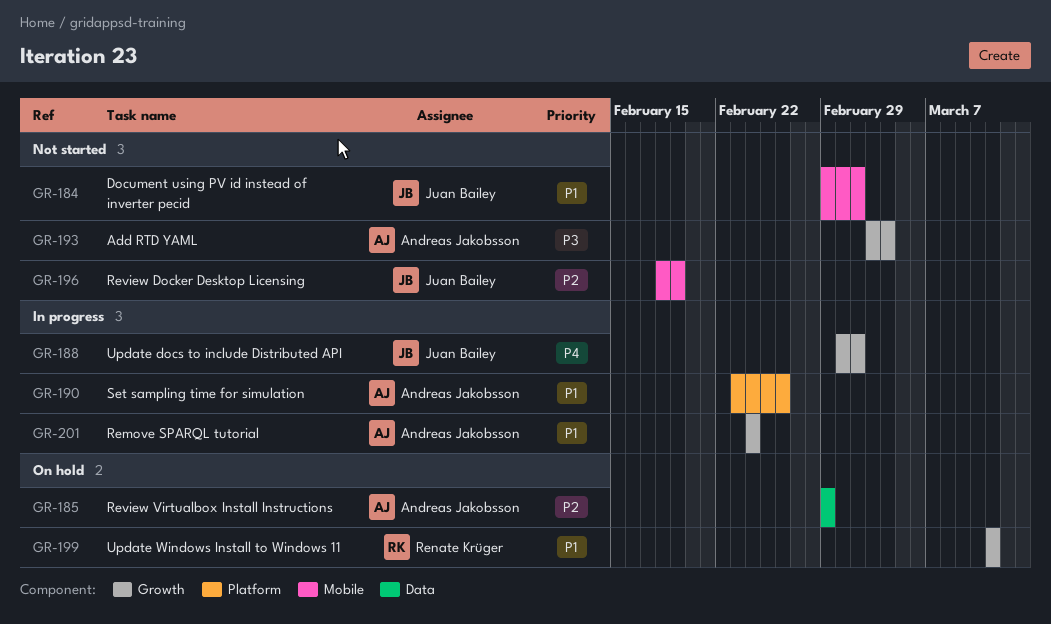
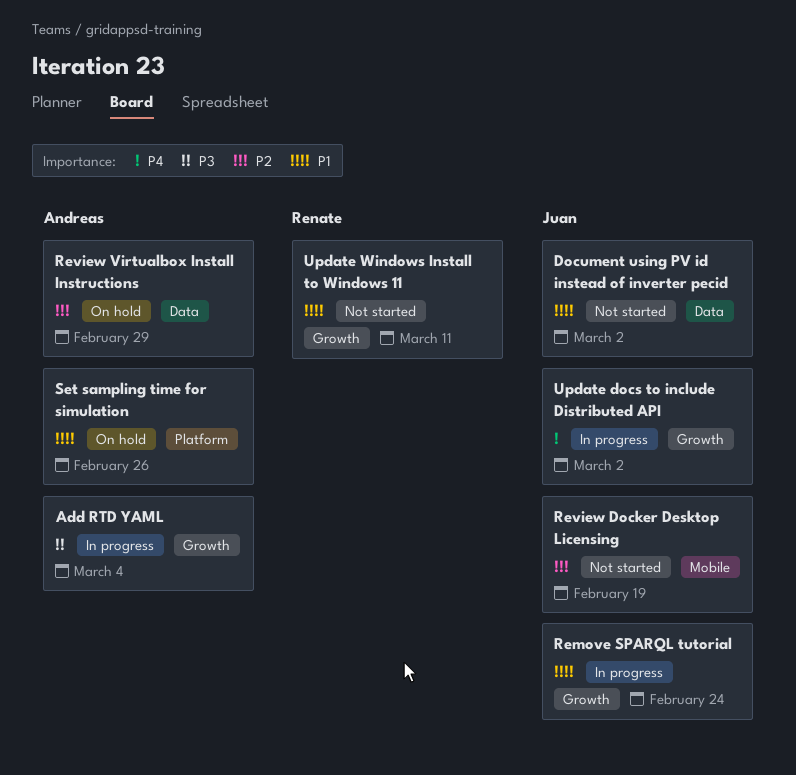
Add RTD YAML, status: Not started -> In progress
Document using PV id instead of inverter pecid, label: Mobile -> Data
Remove SPARQL tutorial, owner: Andreas Jakobsson -> Juan Bailey
Set sampling time for simulation, status: In progress -> On hold
Update Windows Install to Windows 11, status: On hold -> Not started

